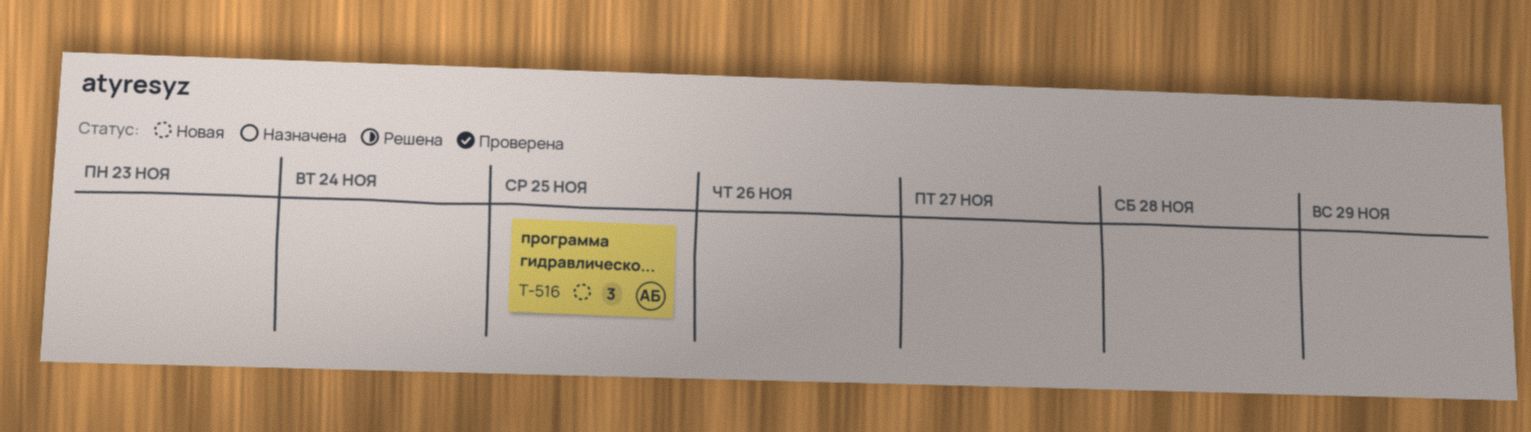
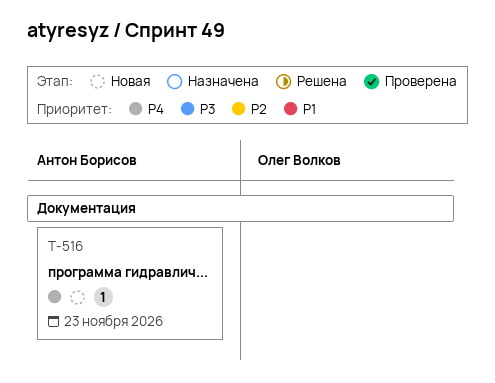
T-516, estimate: 3 -> 1
T-516, due: Nov 25 -> Nov 23

